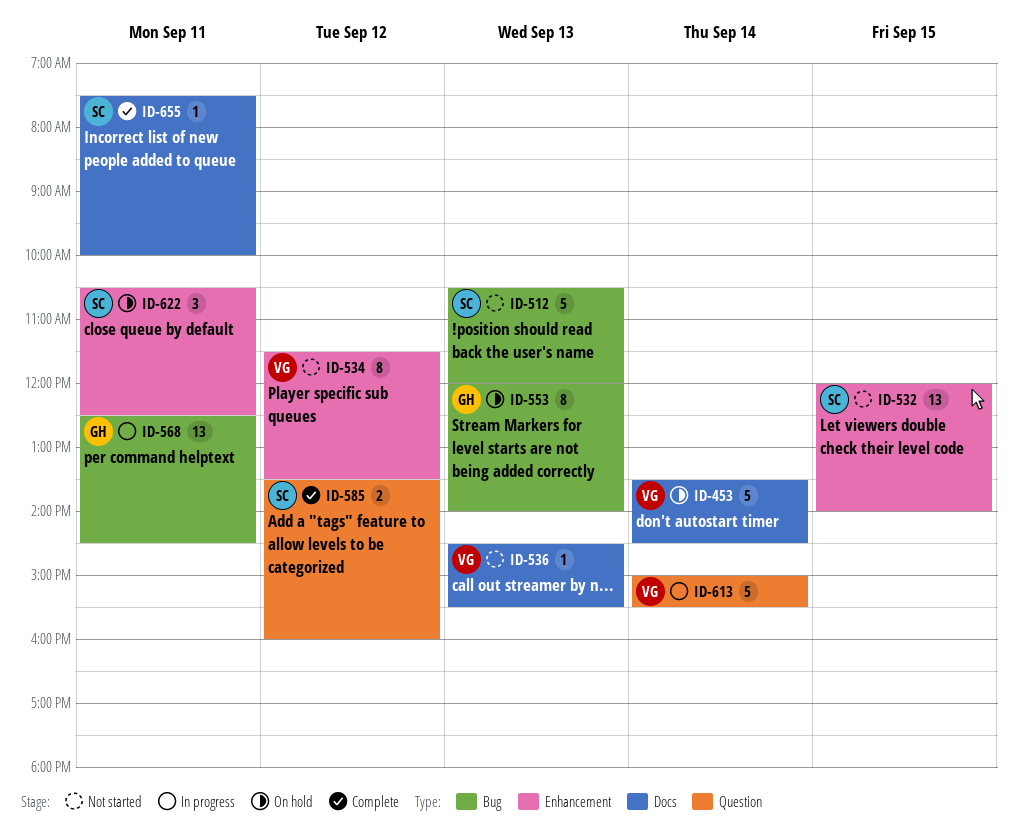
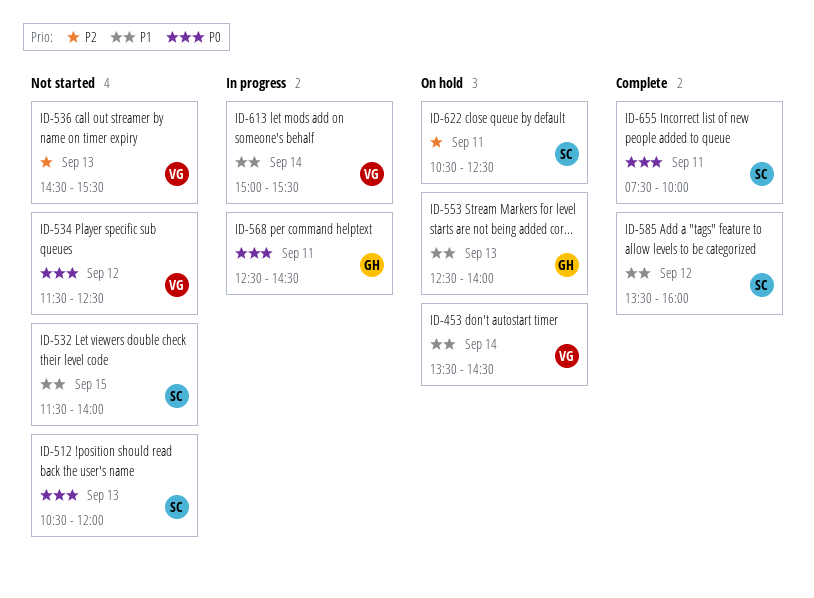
ID-532, begins: 12:00 -> 11:30
ID-534, ends: 13:30 -> 12:30
ID-553, begins: 12:00 -> 12:30

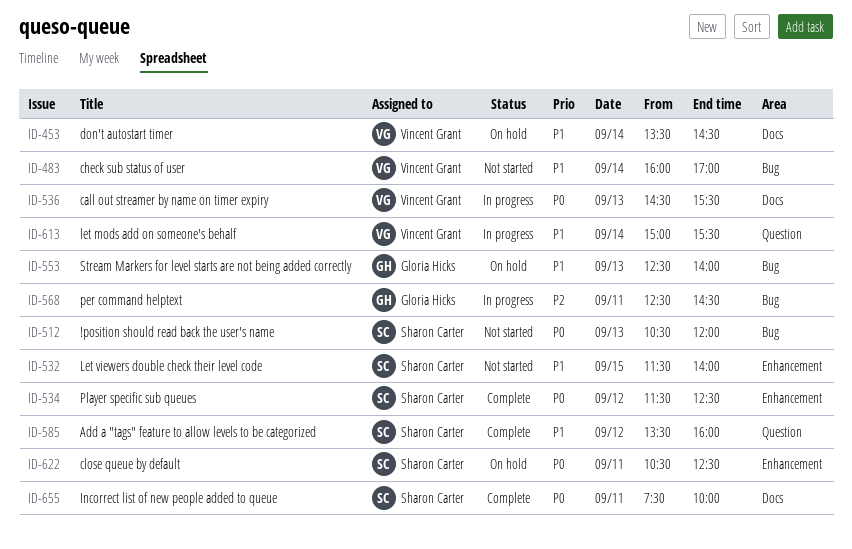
ID-483: none -> present
ID-534, status: Not started -> Complete
ID-534, owner: Vincent Grant -> Sharon Carter
ID-536, status: Not started -> In progress
ID-536, priority: P2 -> P0
ID-568, priority: P0 -> P2
ID-622, priority: P2 -> P0

